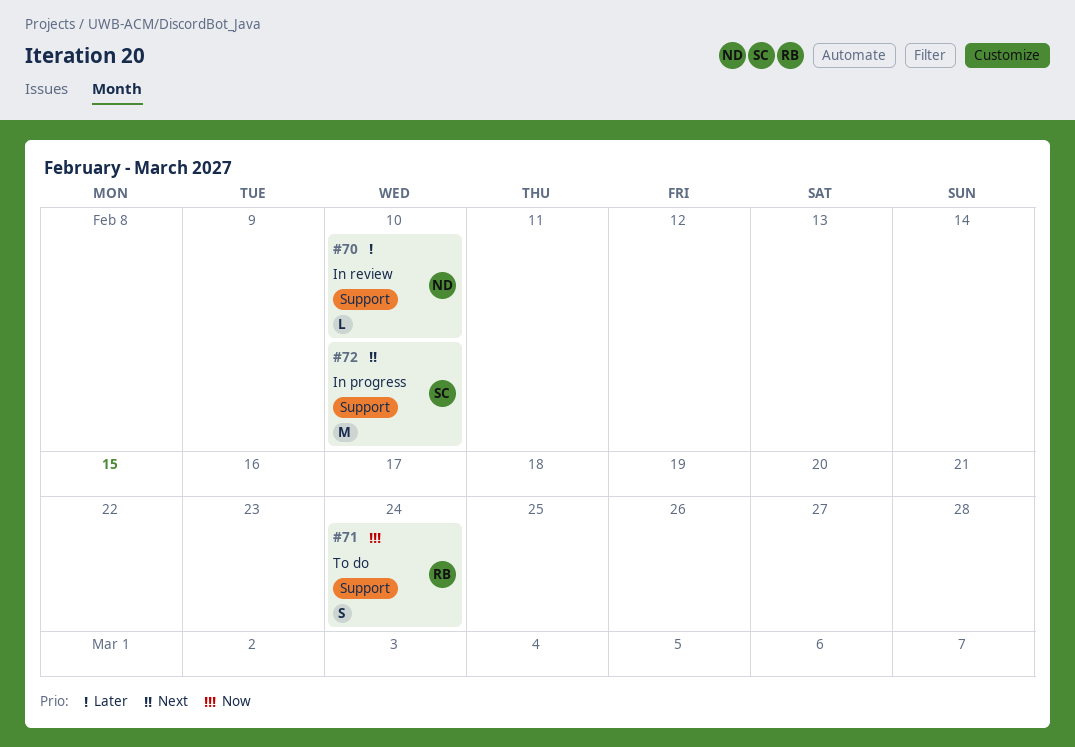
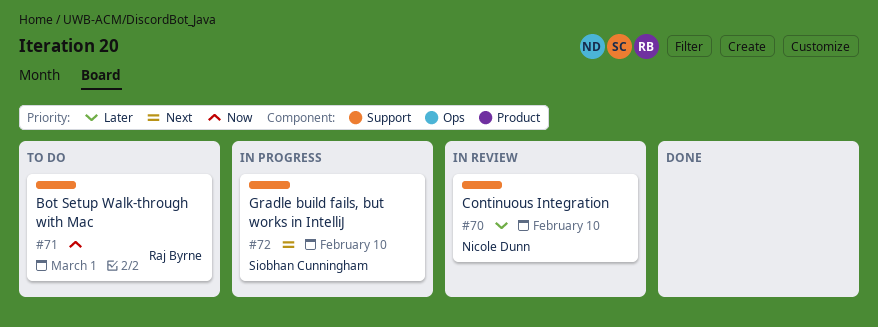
#71, due: Feb 24 -> Mar 1

